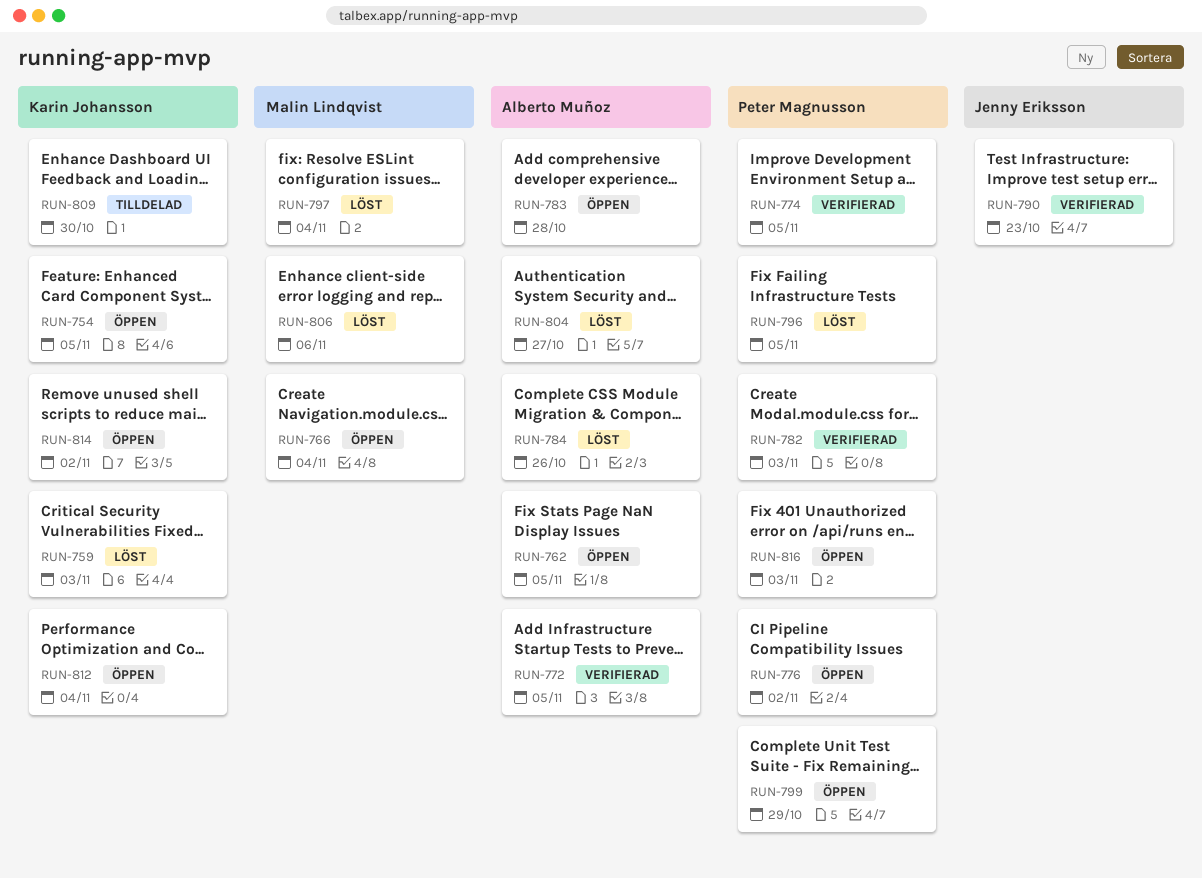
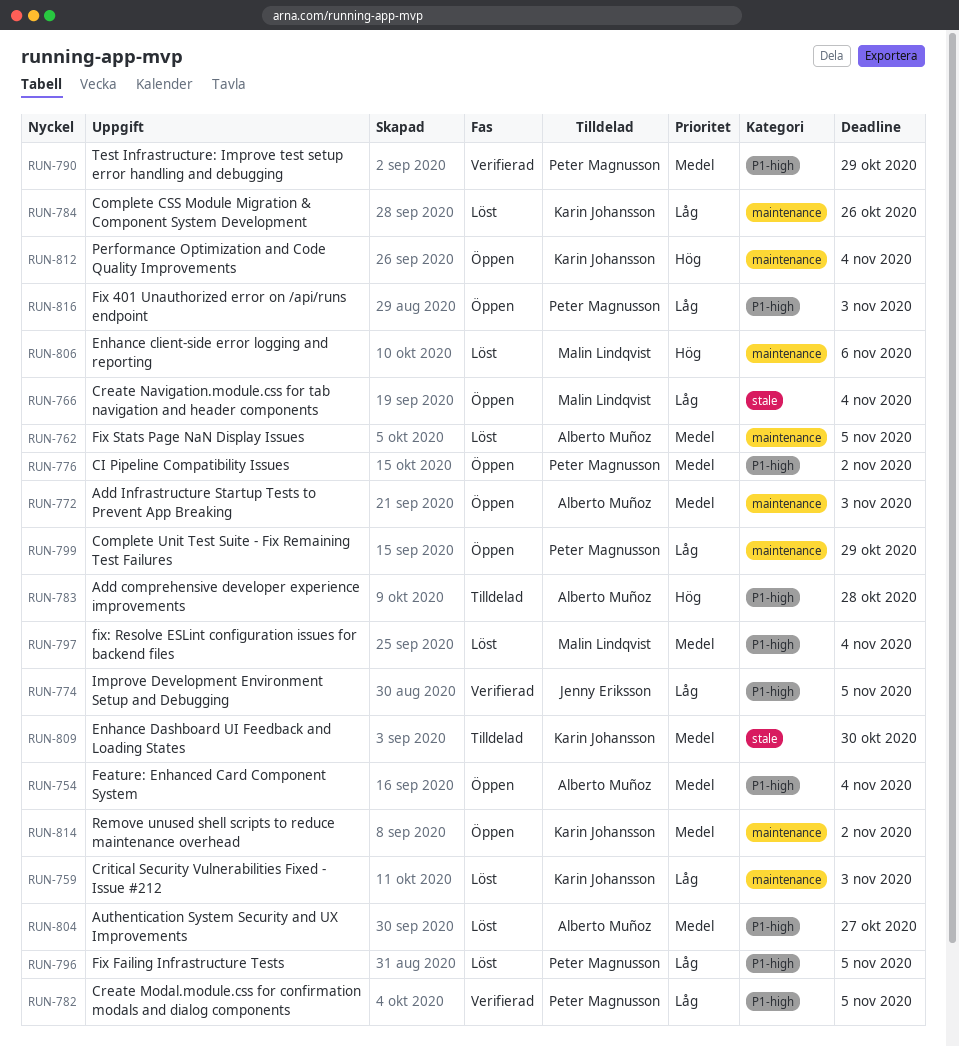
RUN-754, owner: Karin Johansson -> Alberto Muñoz
RUN-754, due: Nov 5 -> Nov 4
RUN-762, status: Öppen -> Löst
RUN-772, status: Verifierad -> Öppen
RUN-772, due: Nov 5 -> Nov 3
RUN-774, owner: Peter Magnusson -> Jenny Eriksson
RUN-782, due: Nov 3 -> Nov 5
RUN-783, status: Öppen -> Tilldelad
RUN-784, owner: Alberto Muñoz -> Karin Johansson
RUN-790, owner: Jenny Eriksson -> Peter Magnusson
RUN-790, due: Oct 23 -> Oct 29

